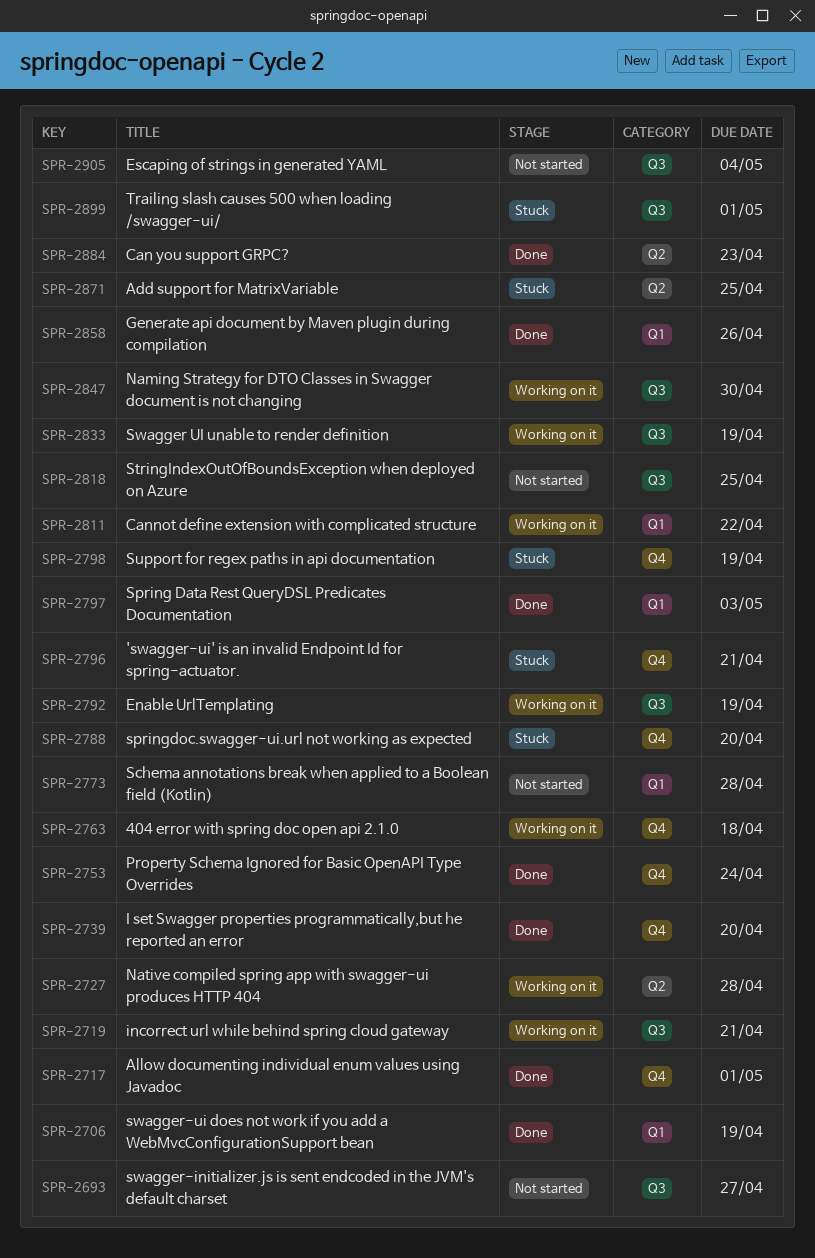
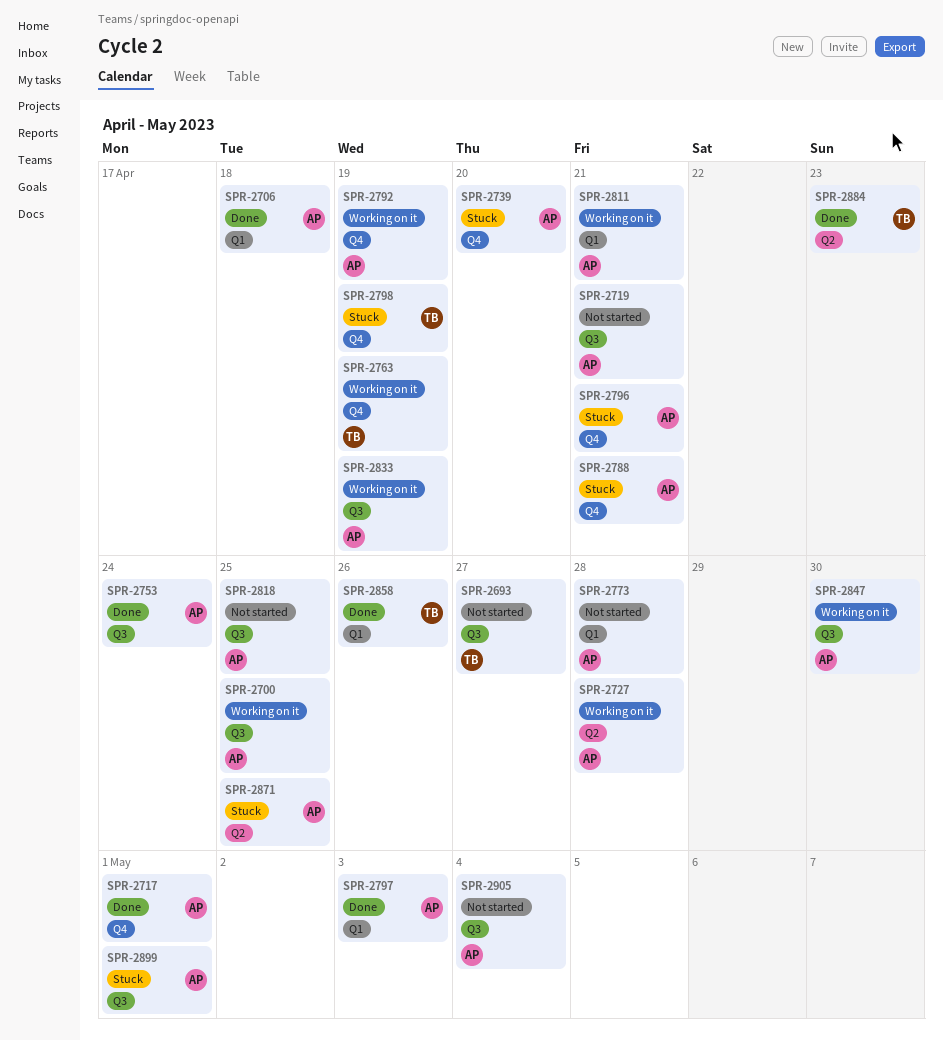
SPR-2700: none -> present
SPR-2706, due: Apr 19 -> Apr 18
SPR-2719, status: Working on it -> Not started
SPR-2739, status: Done -> Stuck
SPR-2753, label: Q4 -> Q3
SPR-2763, due: Apr 18 -> Apr 19
SPR-2788, due: Apr 20 -> Apr 21
SPR-2792, label: Q3 -> Q4
SPR-2811, due: Apr 22 -> Apr 21

